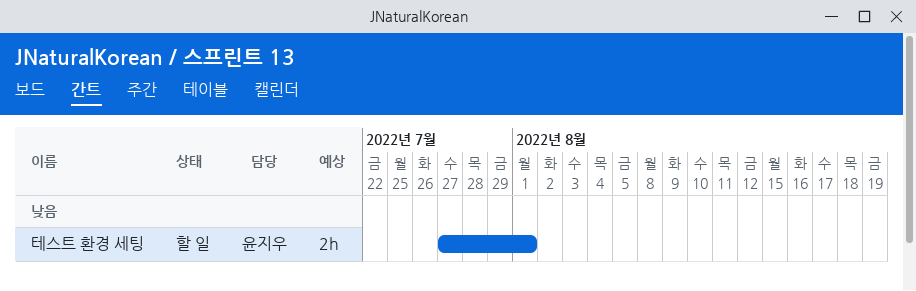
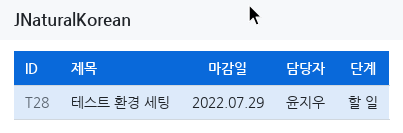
테스트 환경 세팅, due: Aug 1 -> Jul 29

